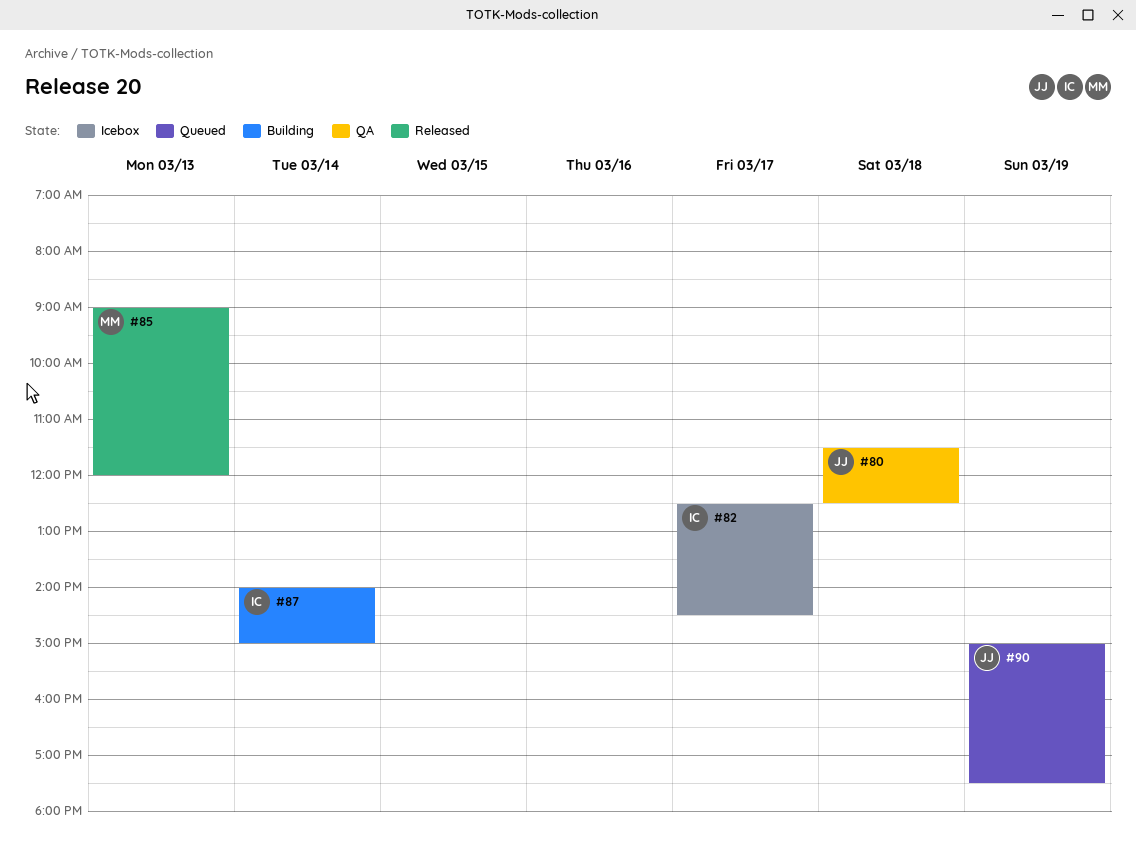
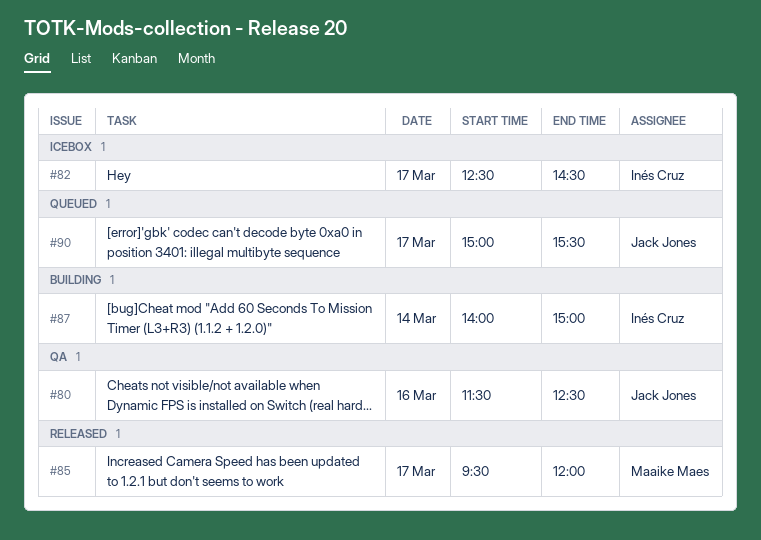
#80, day: Mar 18 -> Mar 16
#85, day: Mar 13 -> Mar 17
#85, begins: 09:00 -> 09:30
#90, day: Mar 19 -> Mar 17
#90, ends: 17:30 -> 15:30

